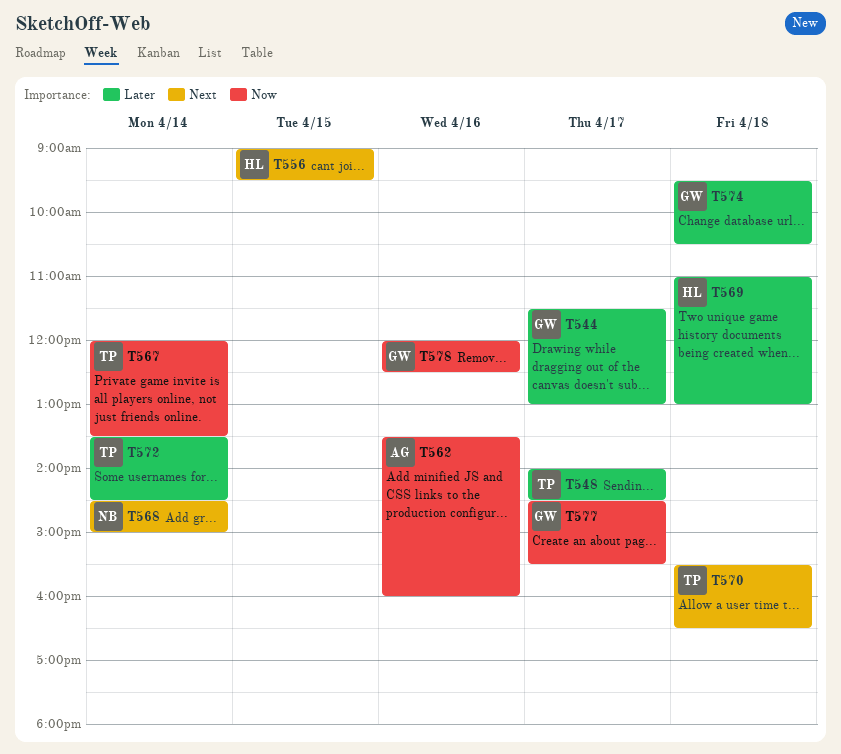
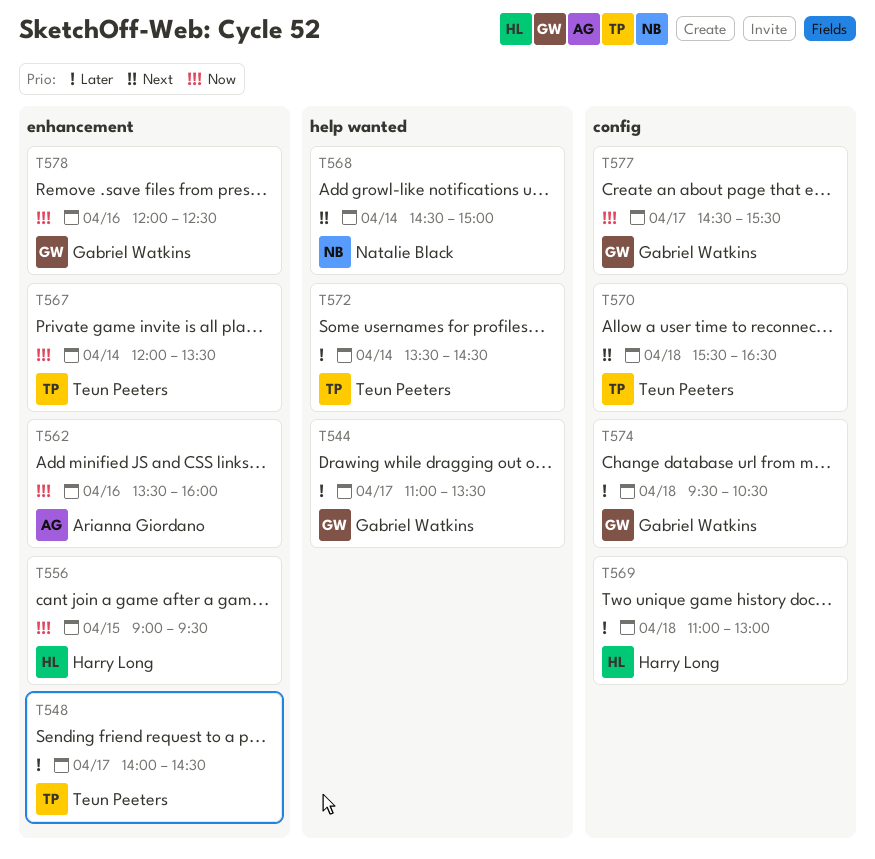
T544, begins: 11:30 -> 11:00
T544, ends: 13:00 -> 13:30
T556, priority: Next -> Now

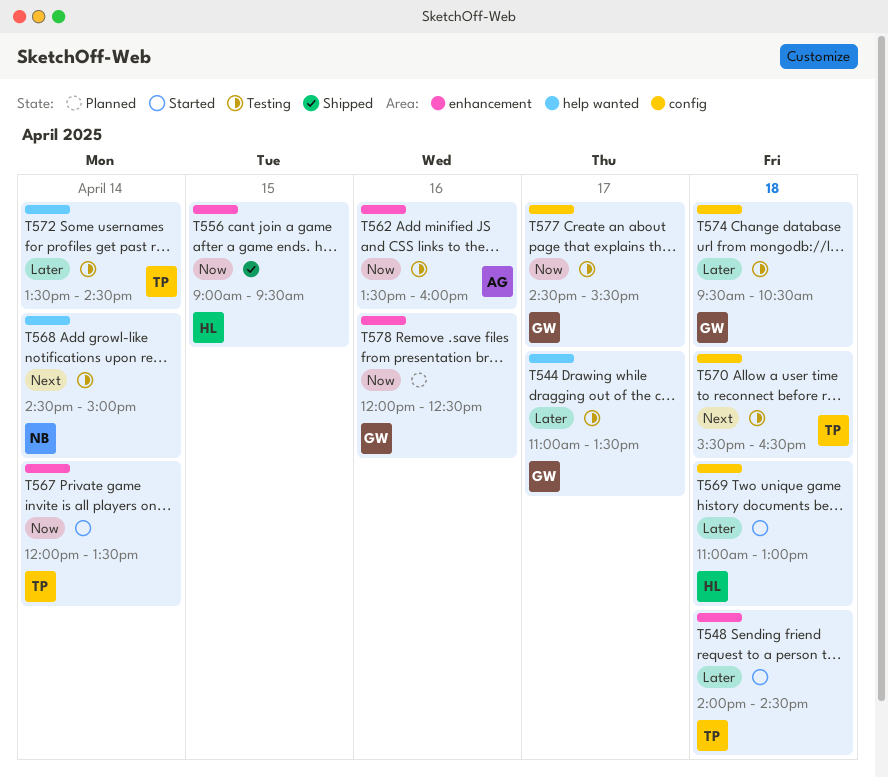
T548, day: Apr 17 -> Apr 18

